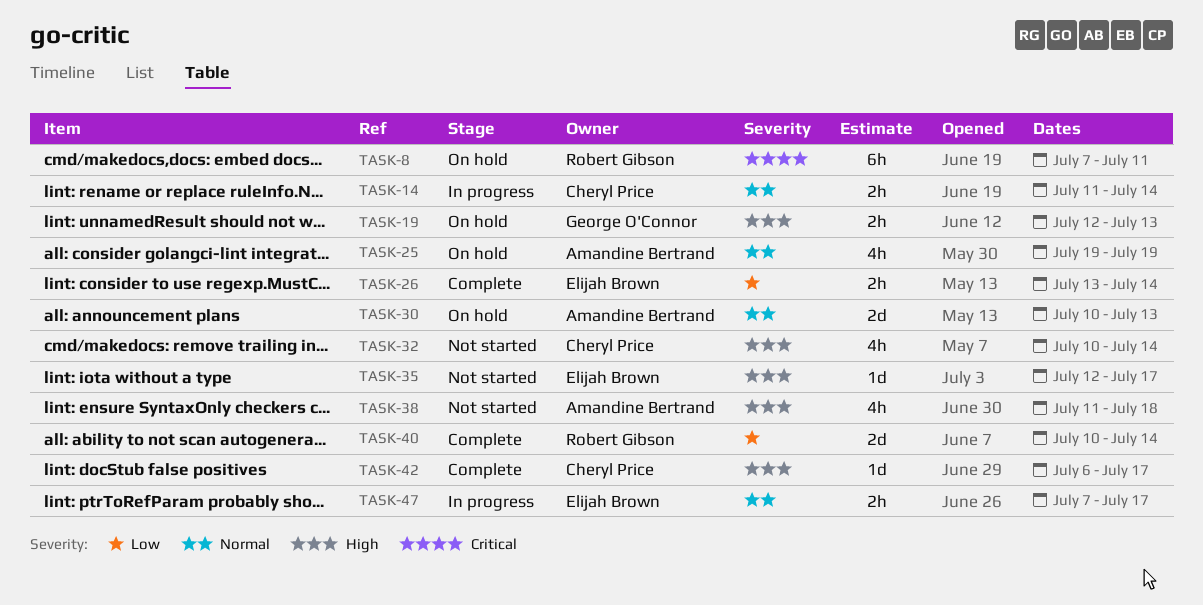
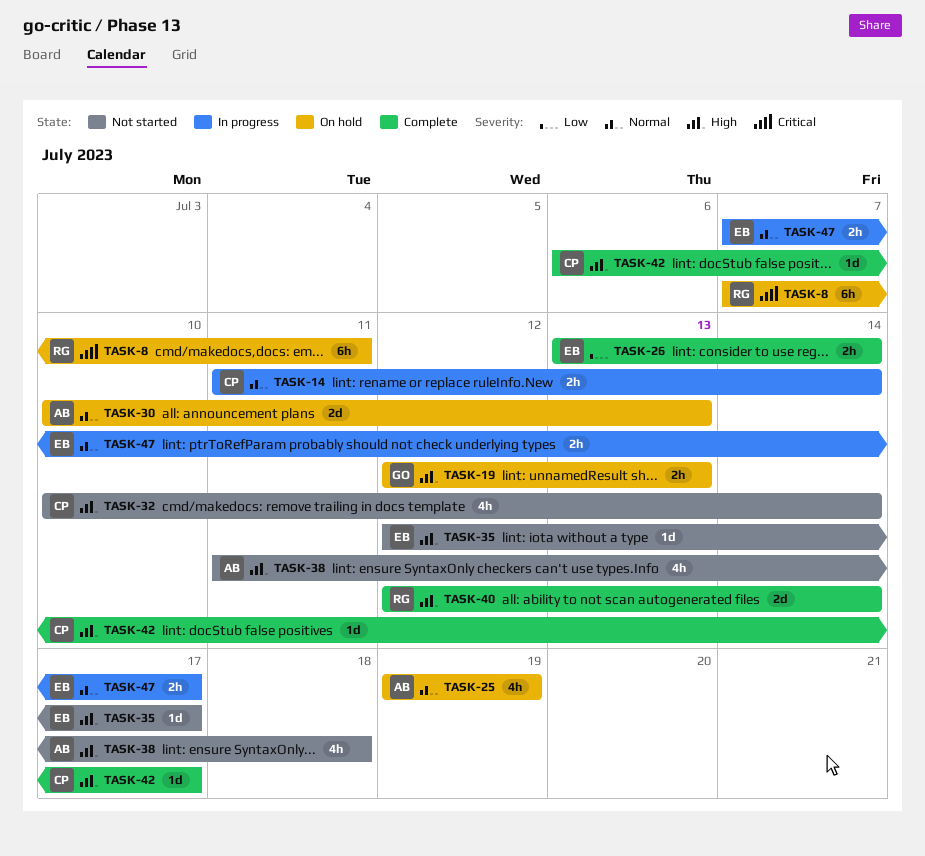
TASK-40, priority: Low -> High
TASK-40, start: Jul 10 -> Jul 12

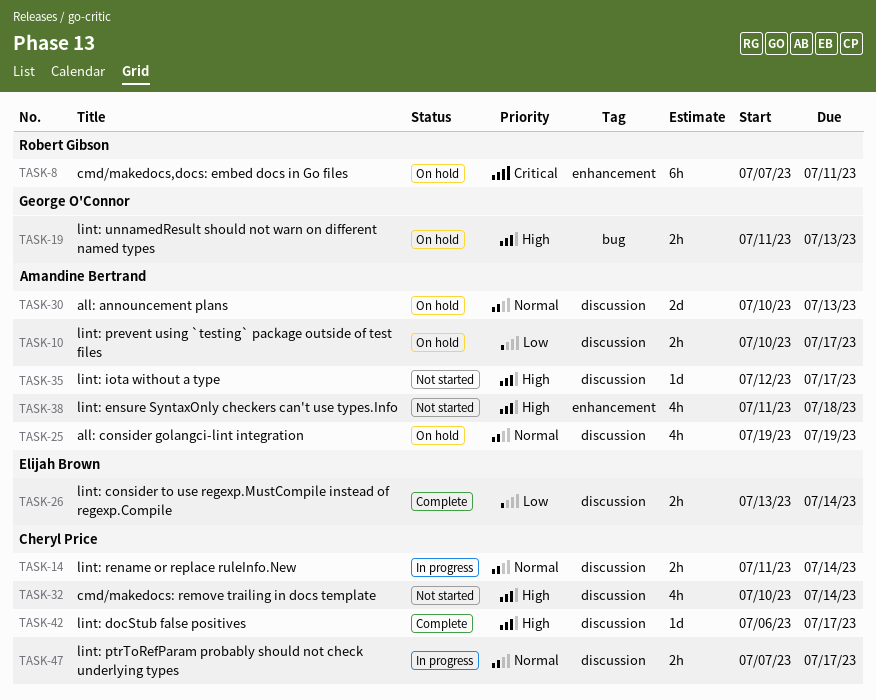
TASK-10: none -> present
TASK-19, start: Jul 12 -> Jul 11
TASK-35, owner: Elijah Brown -> Amandine Bertrand
TASK-40: present -> none
TASK-47, owner: Elijah Brown -> Cheryl Price

